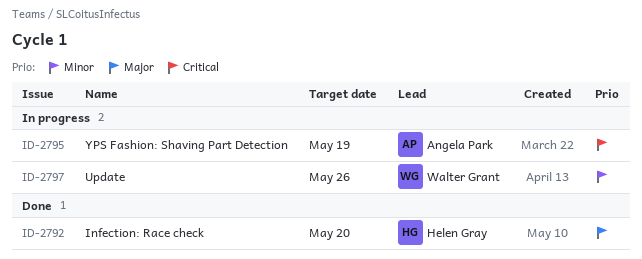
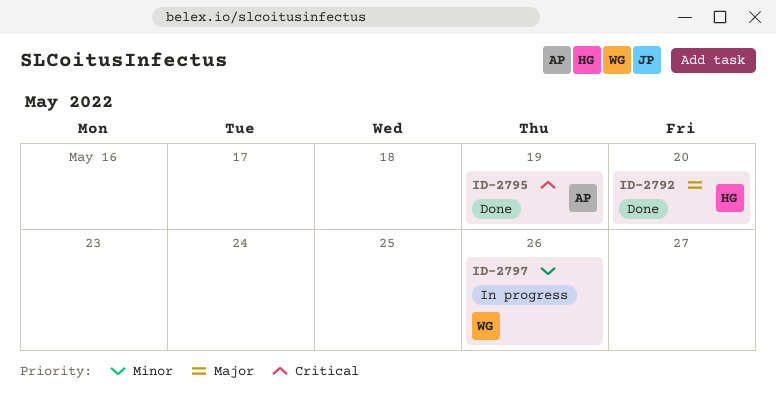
ID-2795, status: In progress -> Done

